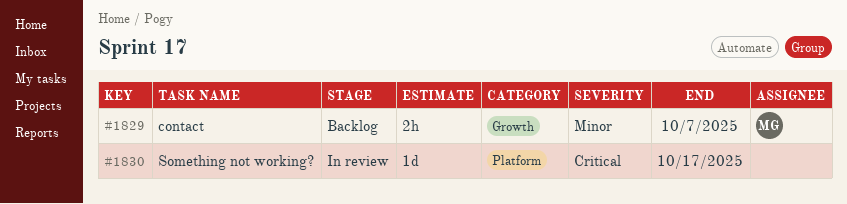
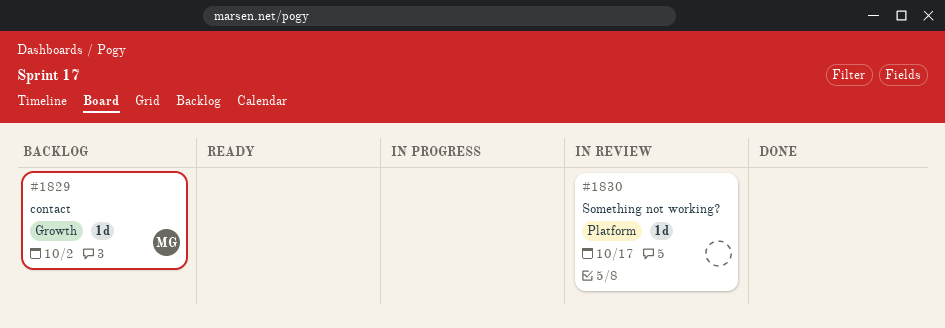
#1829, estimate: 2h -> 1d
#1829, due: Oct 7 -> Oct 2

